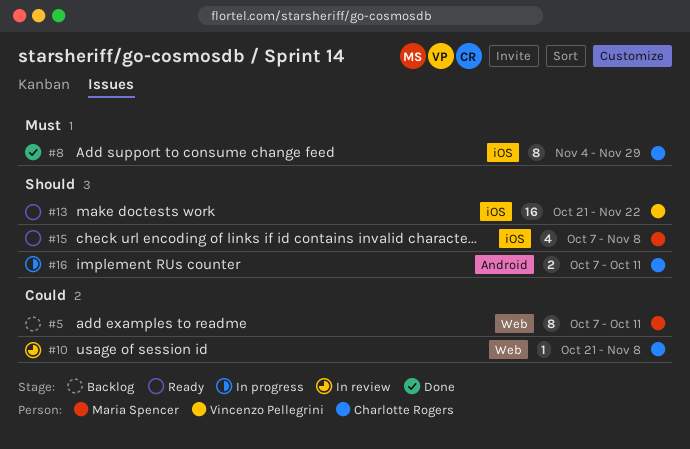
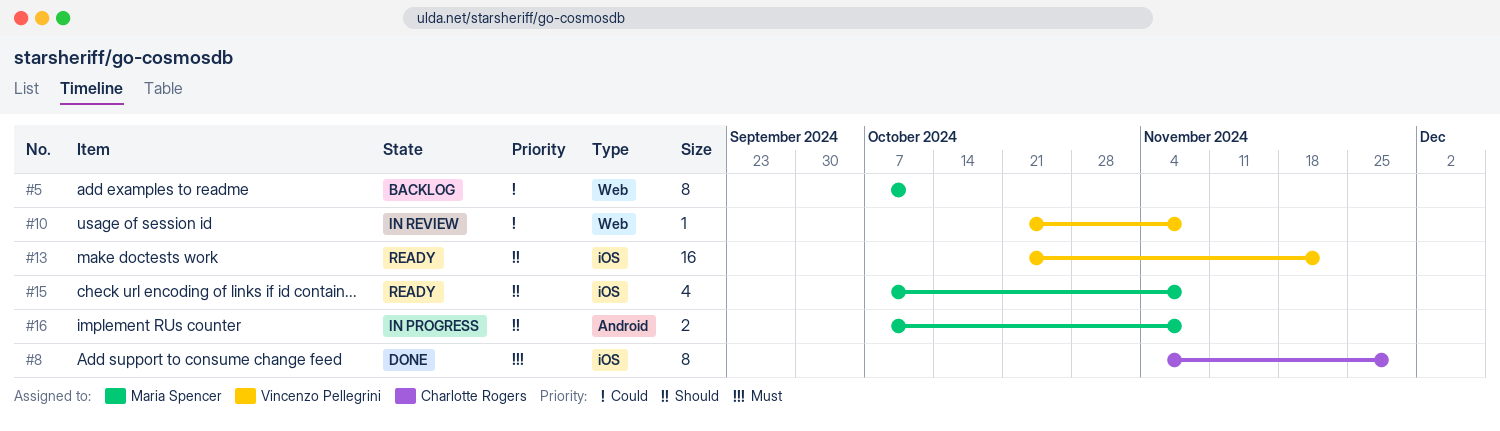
#10, owner: Charlotte Rogers -> Vincenzo Pellegrini
#16, owner: Charlotte Rogers -> Maria Spencer
#16, due: Oct 11 -> Nov 8

